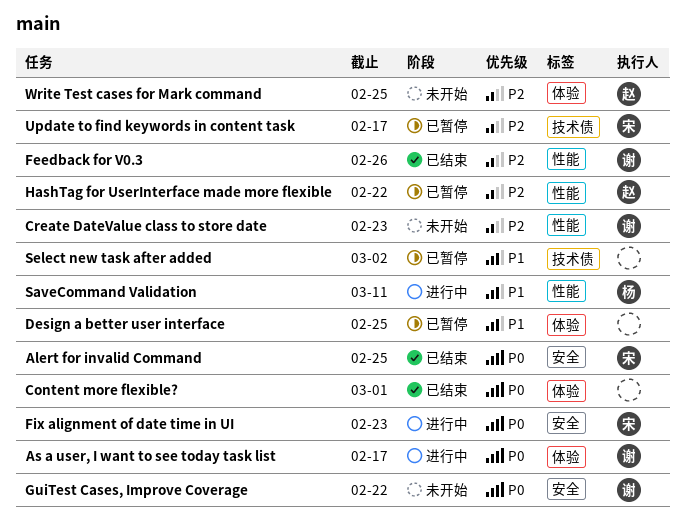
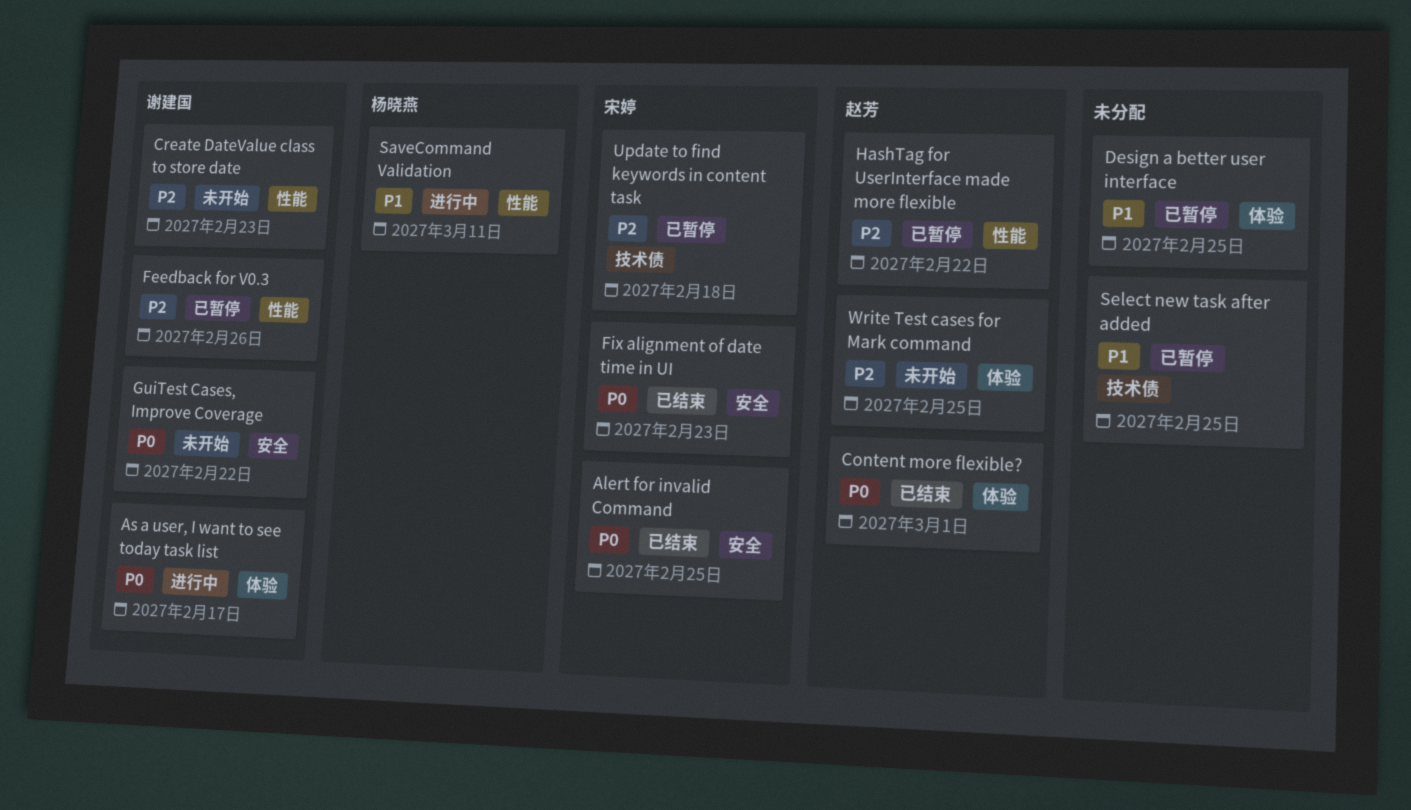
Content more flexible?, owner: none -> 赵芳
Feedback for V0.3, status: 已结束 -> 已暂停
Fix alignment of date time in UI, status: 进行中 -> 已结束
Select new task after added, due: Mar 2 -> Feb 25
Update to find keywords in content task, due: Feb 17 -> Feb 18

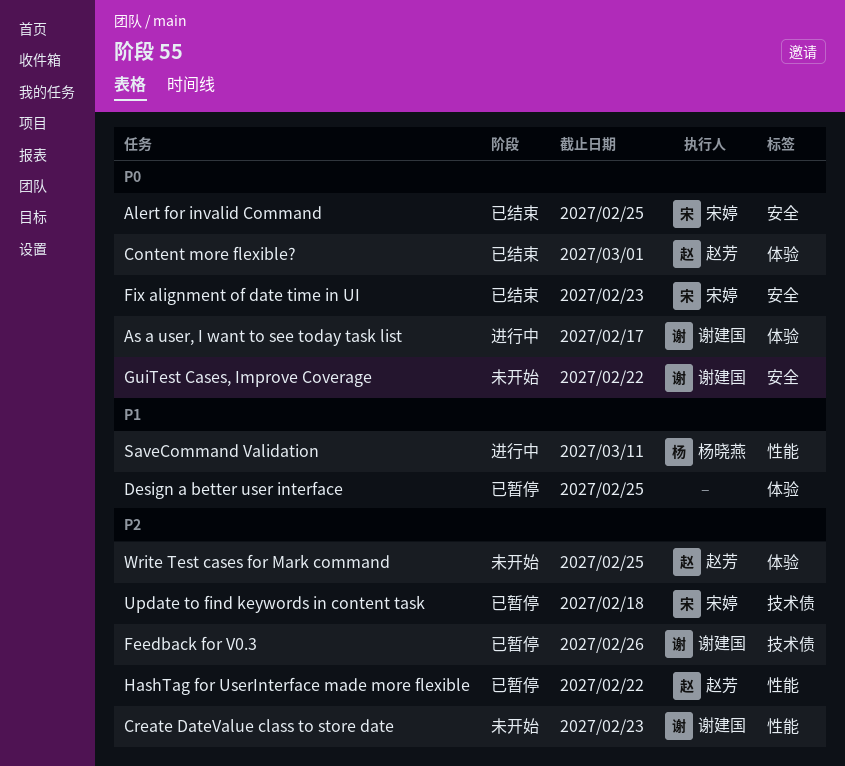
Feedback for V0.3, label: 性能 -> 技术债
Select new task after added: present -> none

